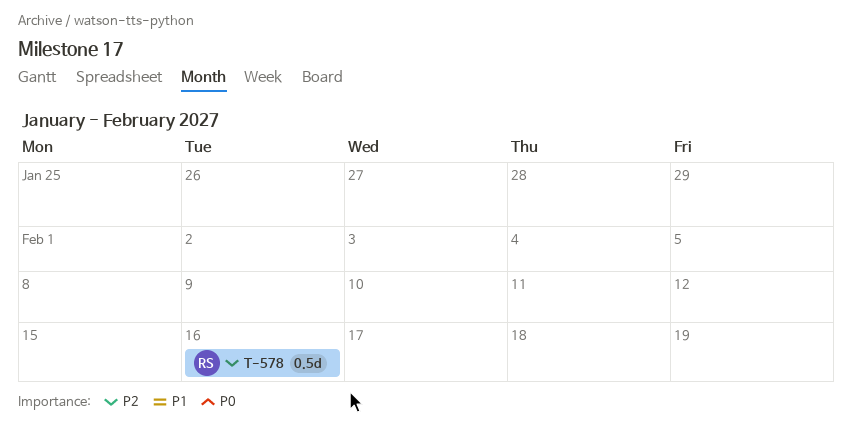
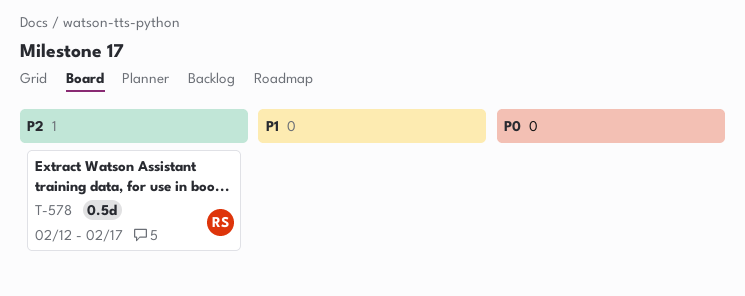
T-578, start: Feb 16 -> Feb 12
T-578, due: Feb 16 -> Feb 17

